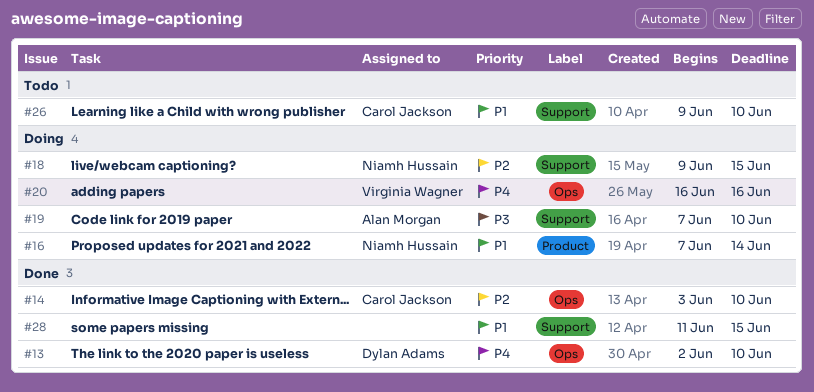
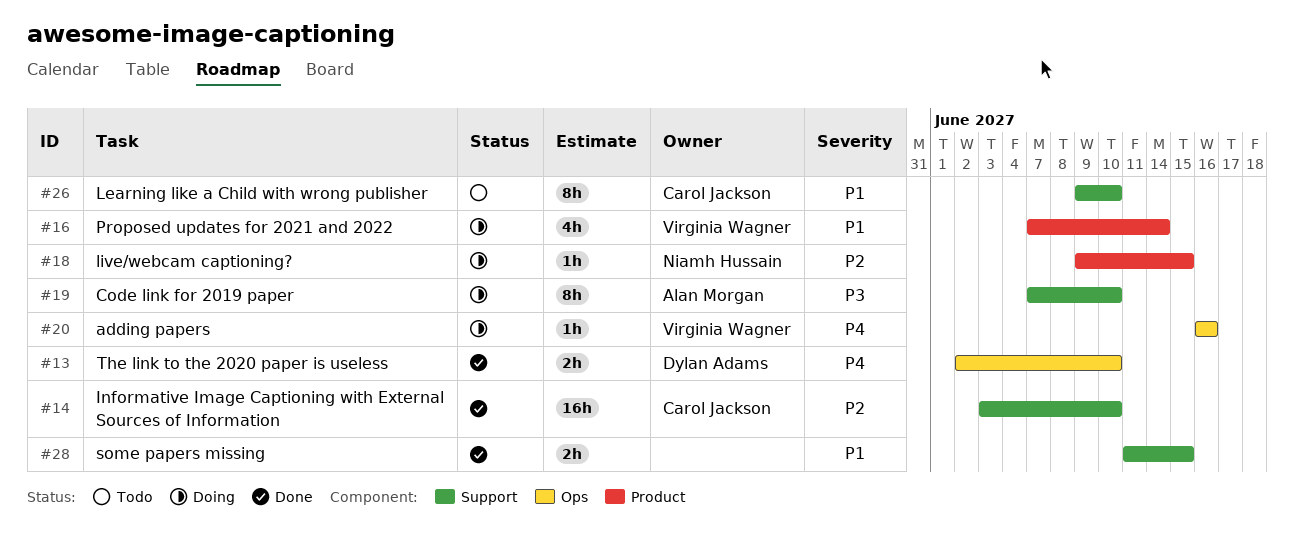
#14, label: Ops -> Support
#16, owner: Niamh Hussain -> Virginia Wagner
#18, label: Support -> Product

